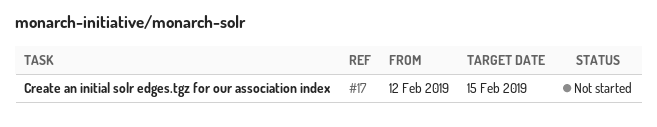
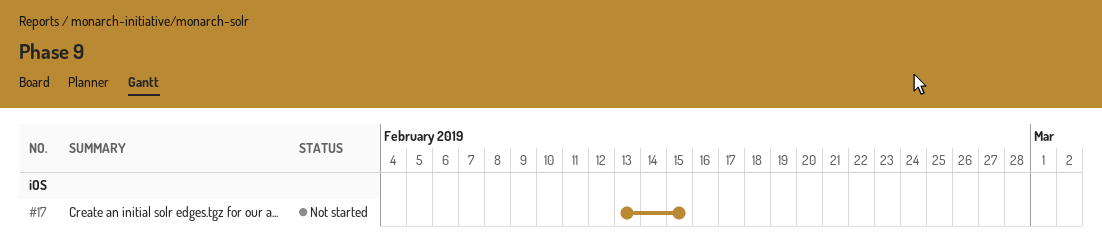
#17, start: Feb 12 -> Feb 13

